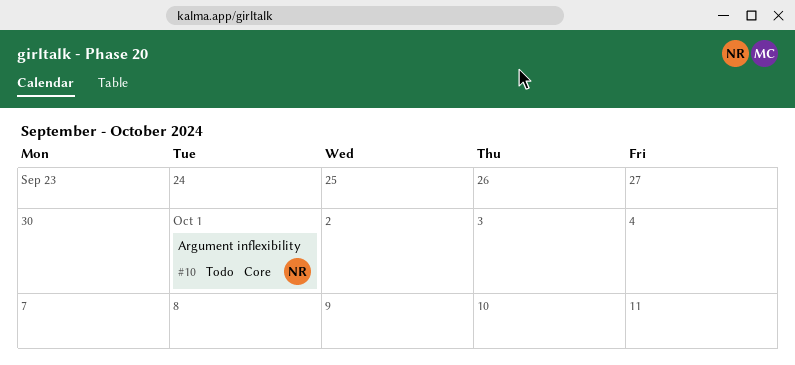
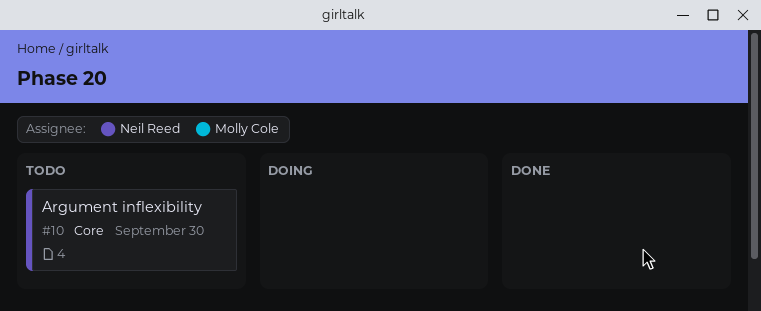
#10, due: Oct 1 -> Sep 30

